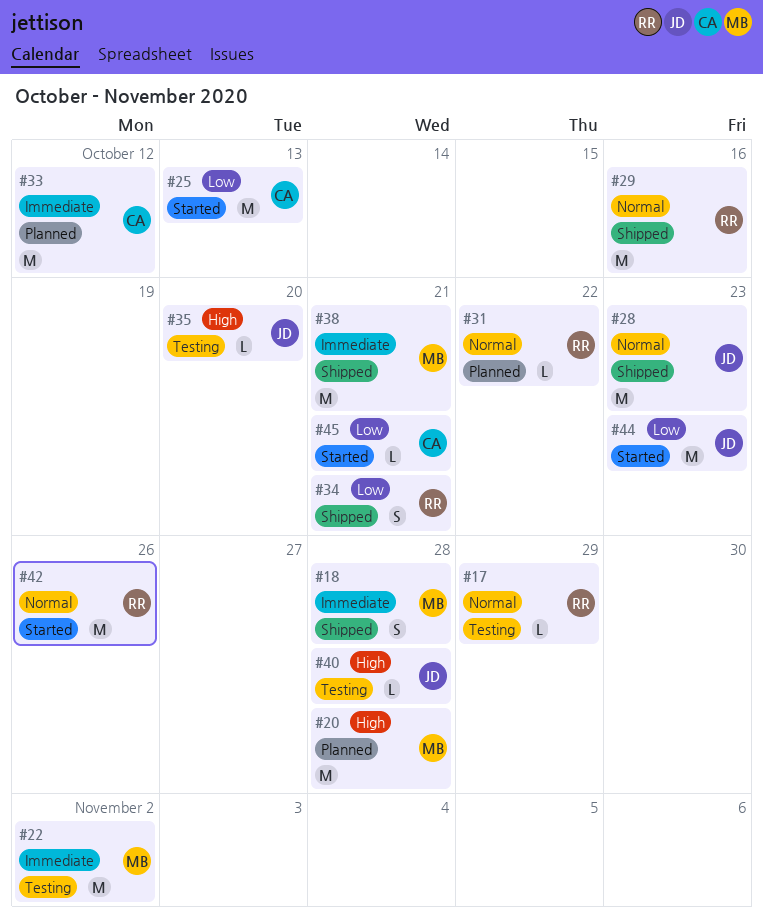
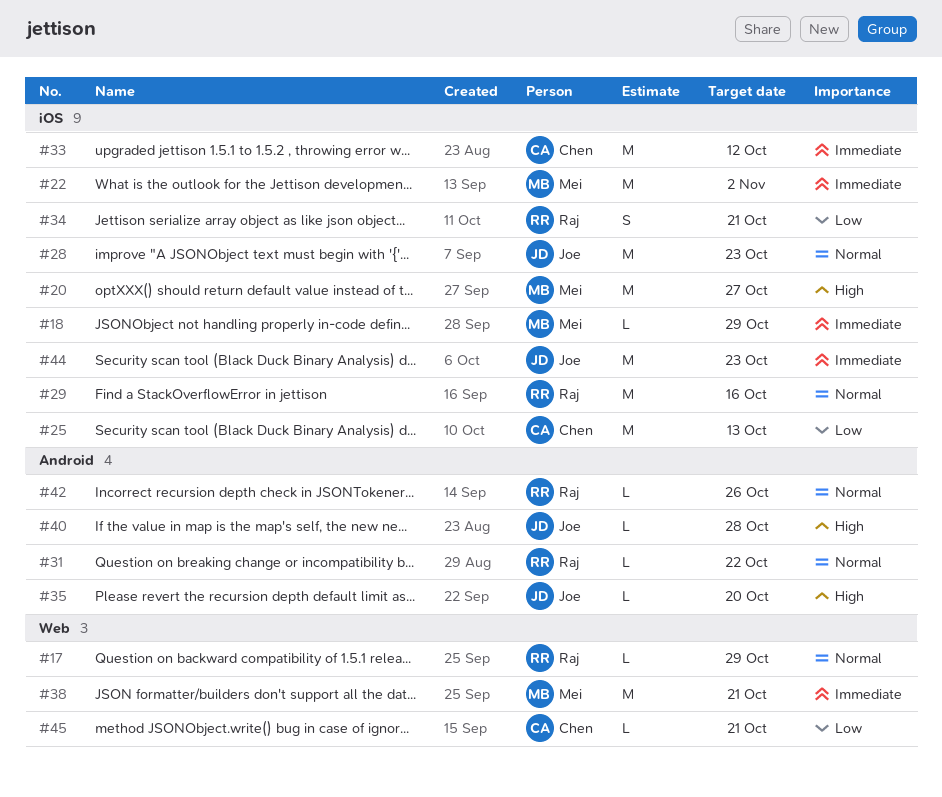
#18, estimate: S -> L
#18, due: Oct 28 -> Oct 29
#20, due: Oct 28 -> Oct 27
#42, estimate: M -> L
#44, priority: Low -> Immediate

